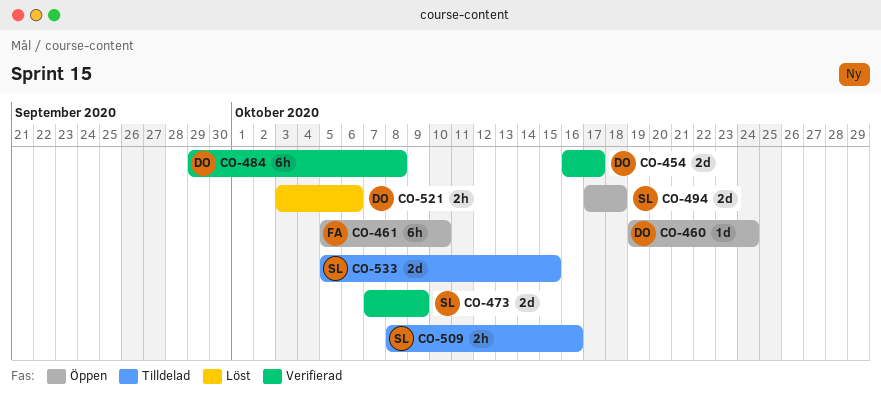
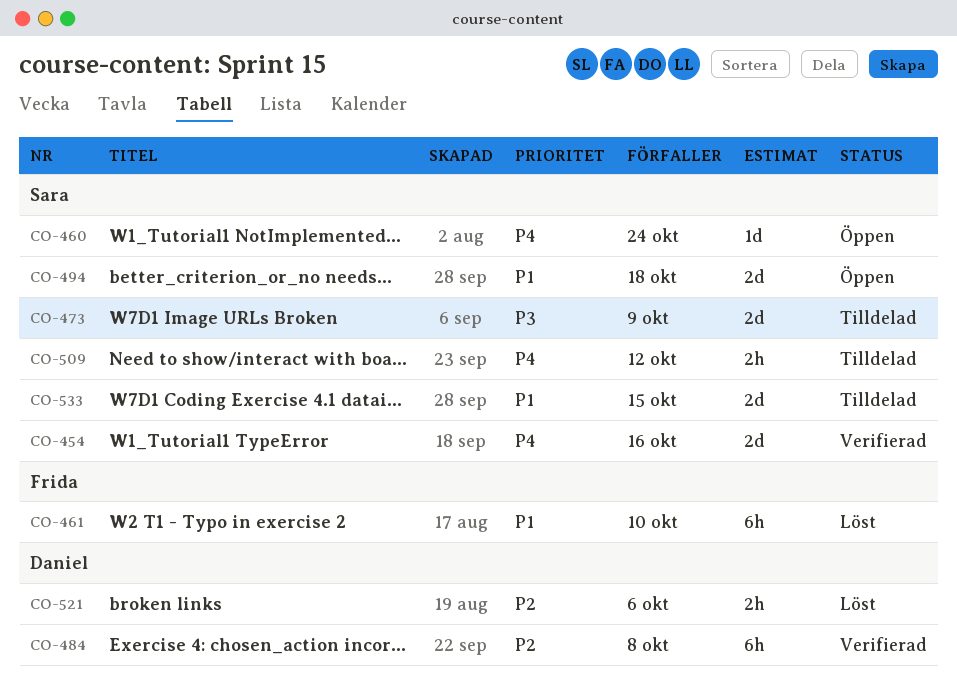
CO-454, owner: Daniel -> Sara
CO-454, due: Oct 17 -> Oct 16
CO-460, owner: Daniel -> Sara
CO-461, status: Öppen -> Löst
CO-473, status: Verifierad -> Tilldelad
CO-509, due: Oct 16 -> Oct 12

